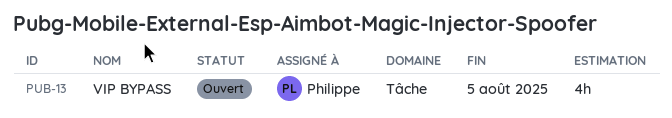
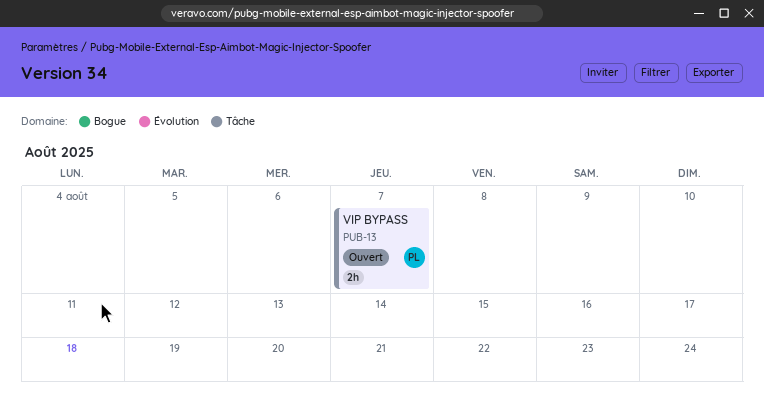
PUB-13, estimate: 4h -> 2h
PUB-13, due: Aug 5 -> Aug 7

